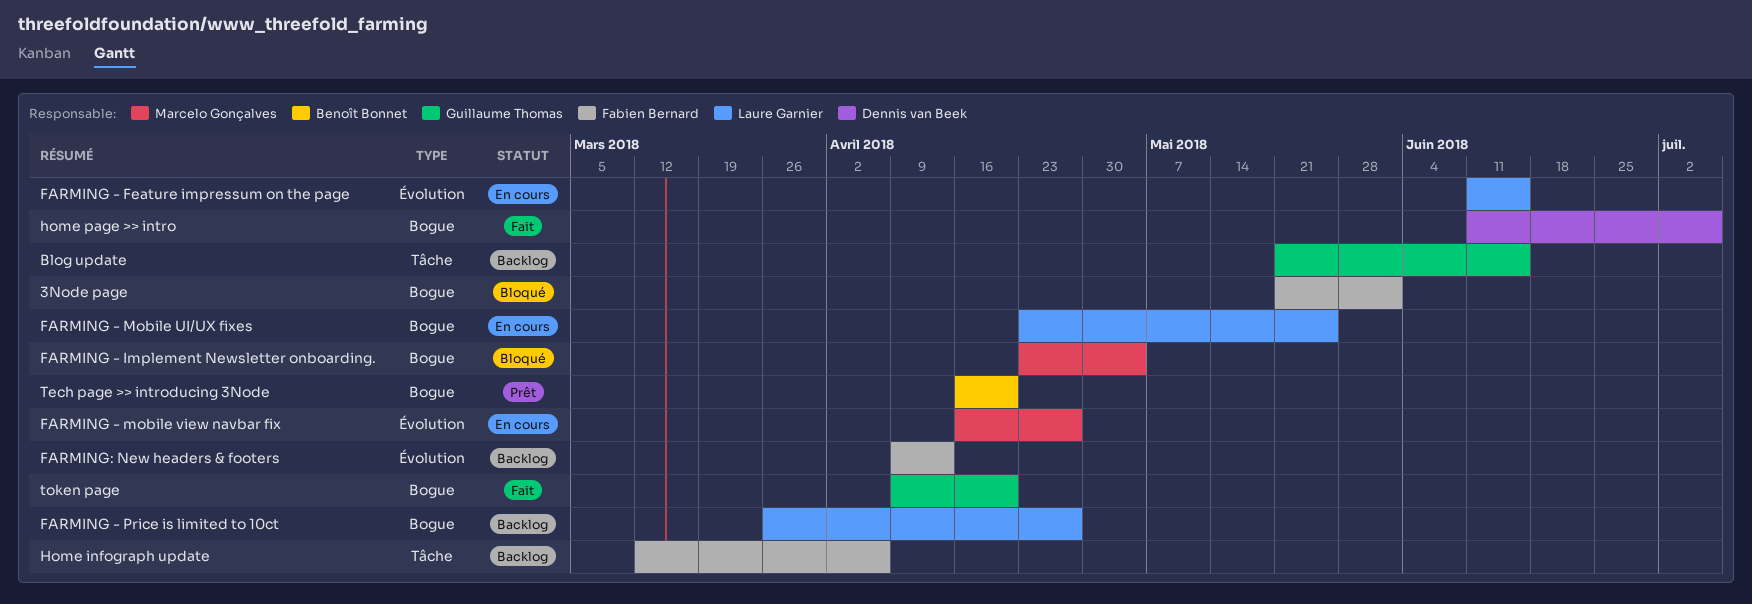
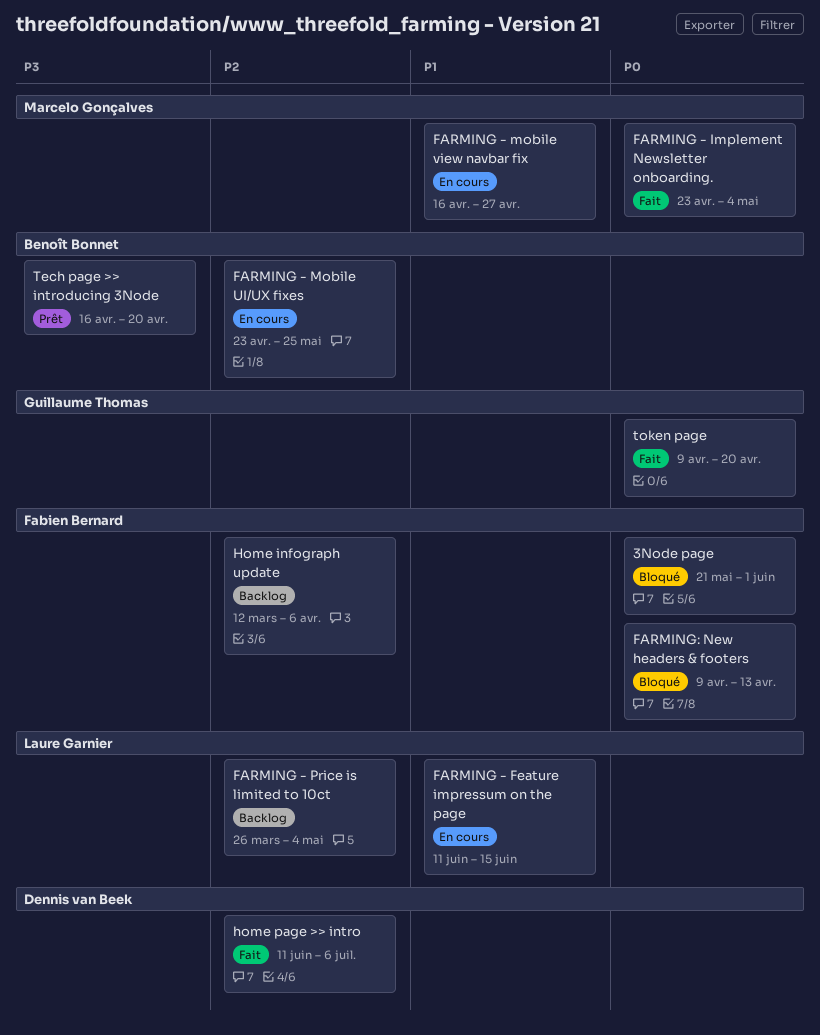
Blog update: present -> none
FARMING - Implement Newsletter onboarding., status: Bloqué -> Fait
FARMING - Mobile UI/UX fixes, owner: Laure Garnier -> Benoît Bonnet
FARMING - Price is limited to 10ct, due: Apr 27 -> May 4
FARMING: New headers & footers, status: Backlog -> Bloqué

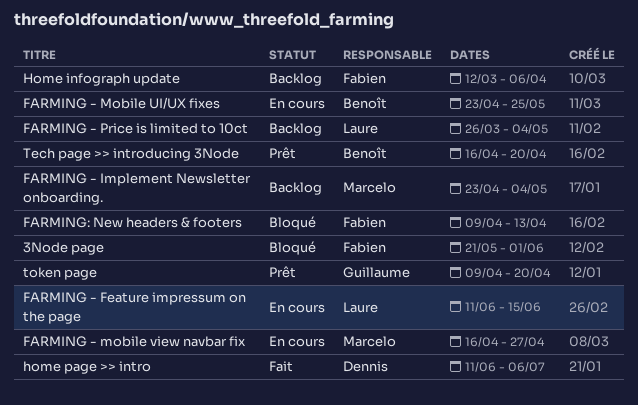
FARMING - Implement Newsletter onboarding., status: Fait -> Backlog
token page, status: Fait -> Prêt

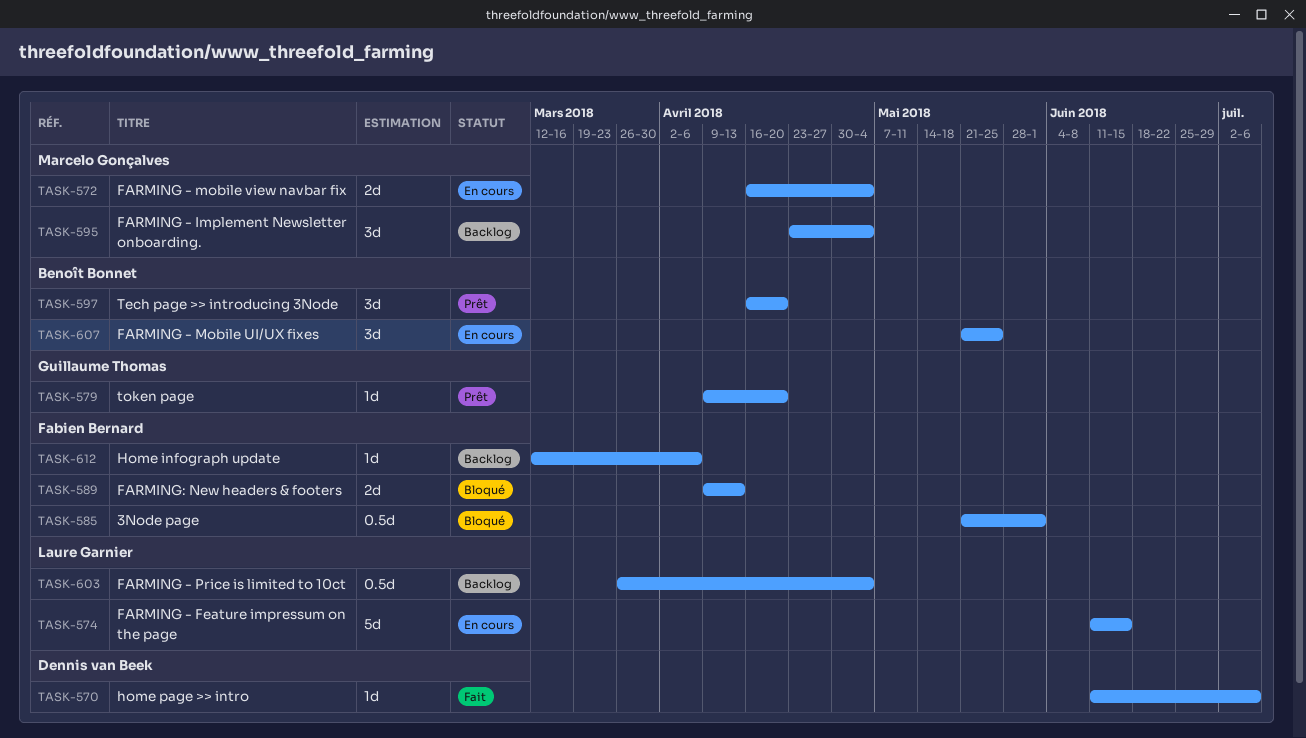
FARMING - Mobile UI/UX fixes, start: Apr 23 -> May 21
FARMING - mobile view navbar fix, due: Apr 27 -> May 4

